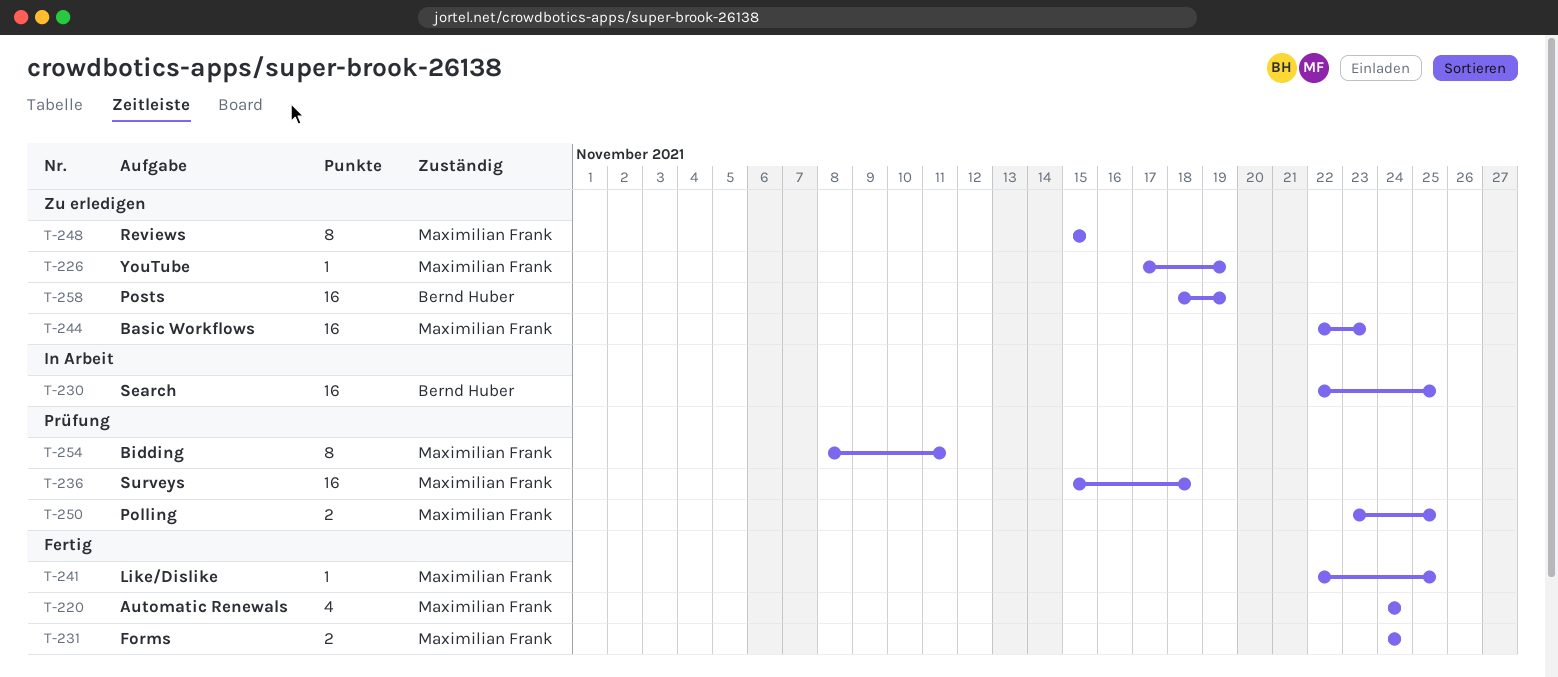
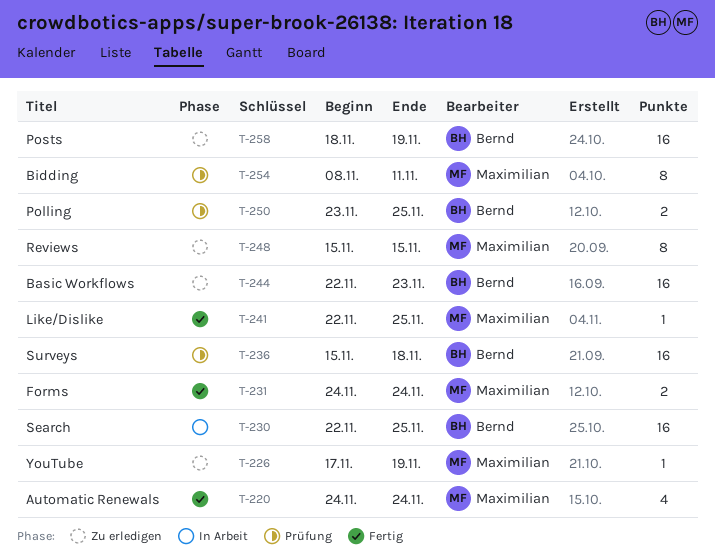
T-236, owner: Maximilian Frank -> Bernd Huber
T-244, owner: Maximilian Frank -> Bernd Huber
T-250, owner: Maximilian Frank -> Bernd Huber

